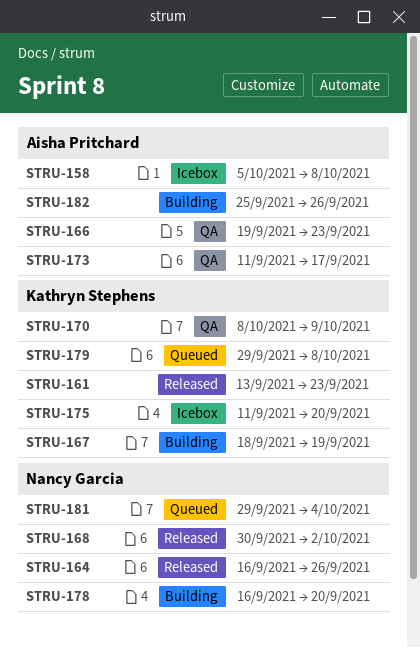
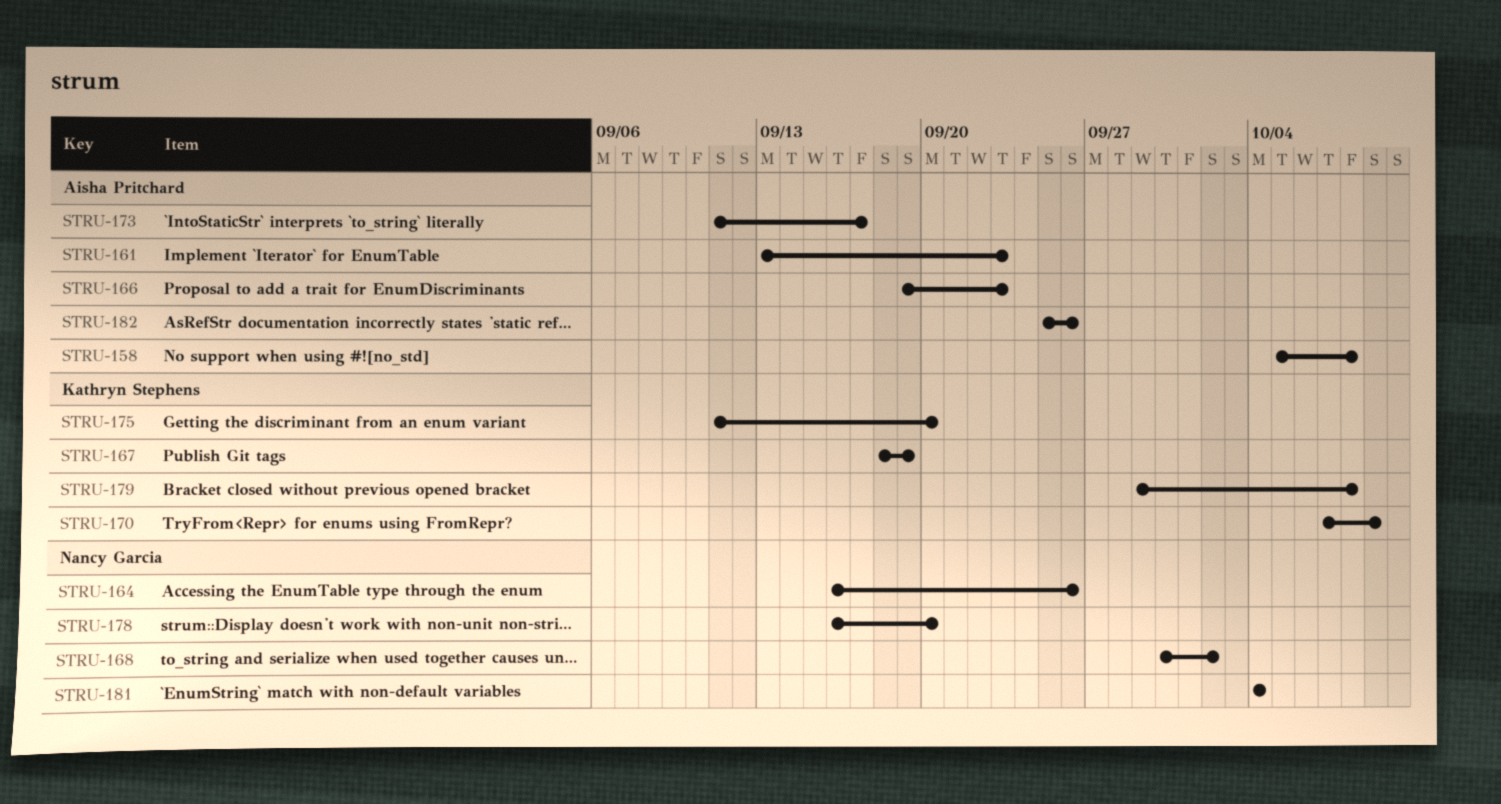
STRU-161, owner: Kathryn Stephens -> Aisha Pritchard
STRU-170, start: Oct 8 -> Oct 7
STRU-181, start: Sep 29 -> Oct 4

